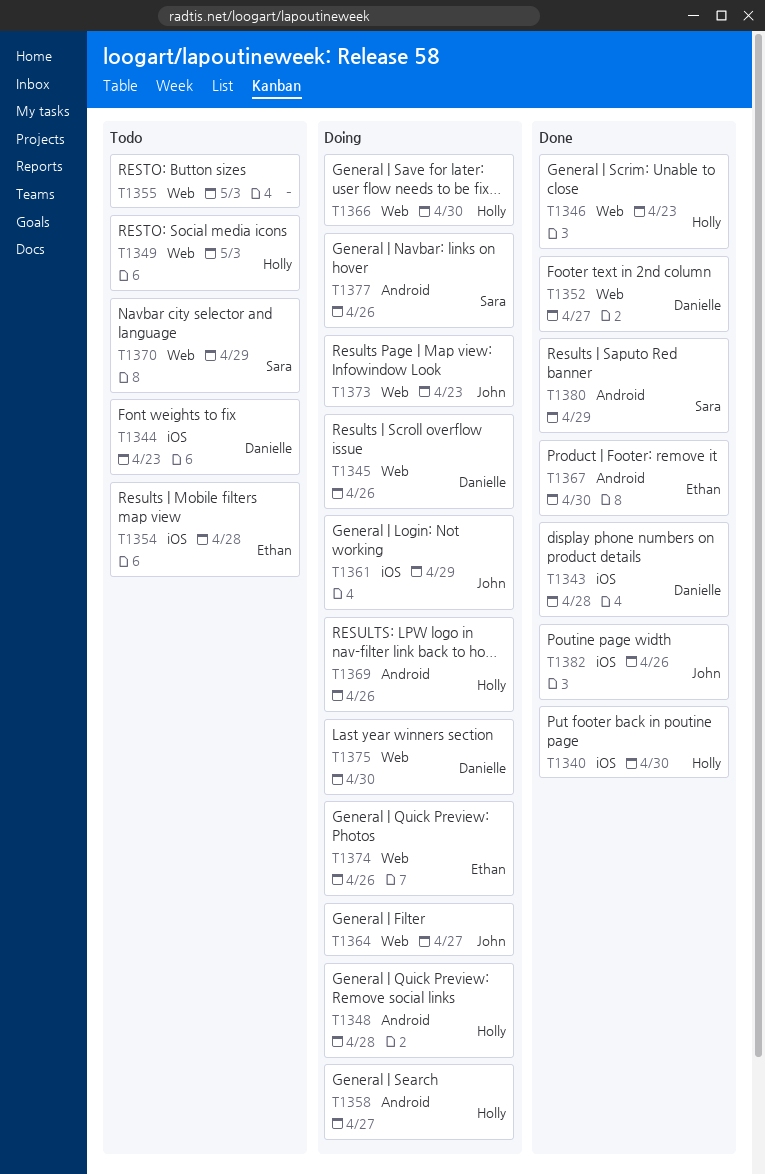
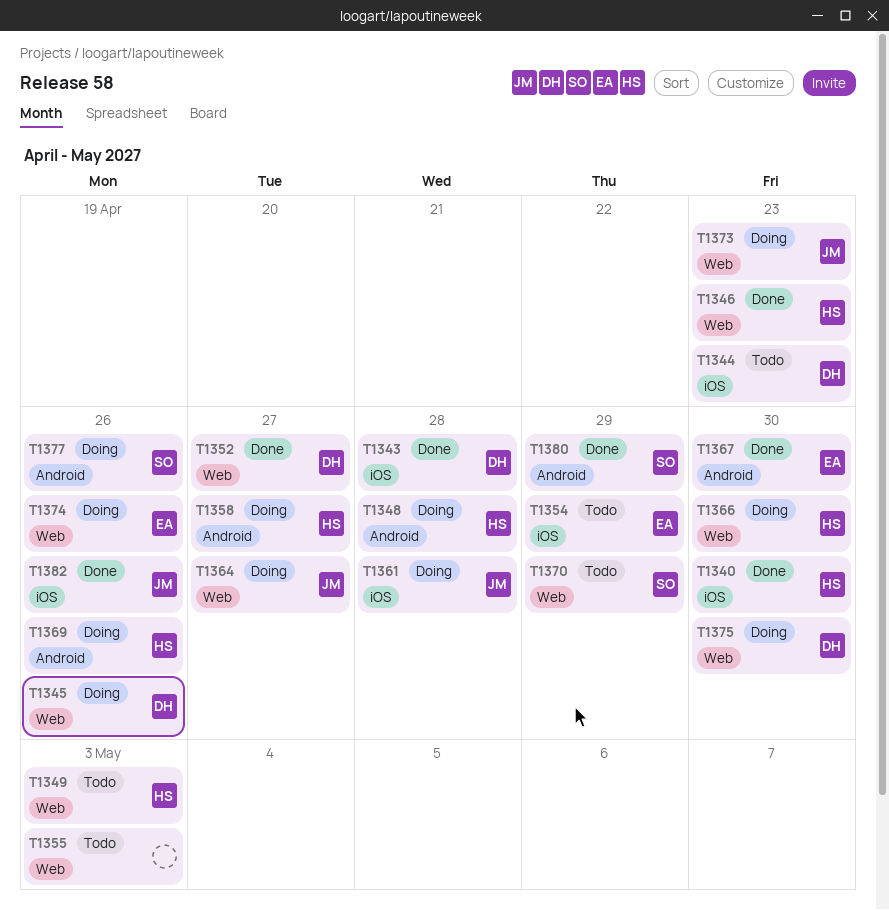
T1354, due: Apr 28 -> Apr 29
T1361, due: Apr 29 -> Apr 28

